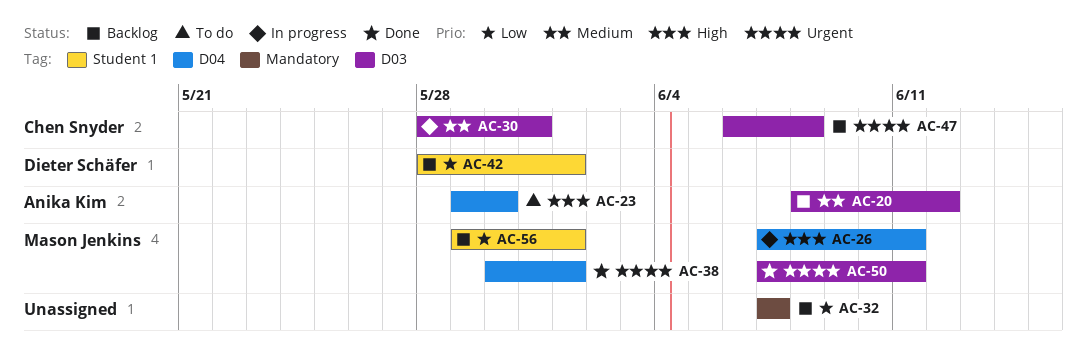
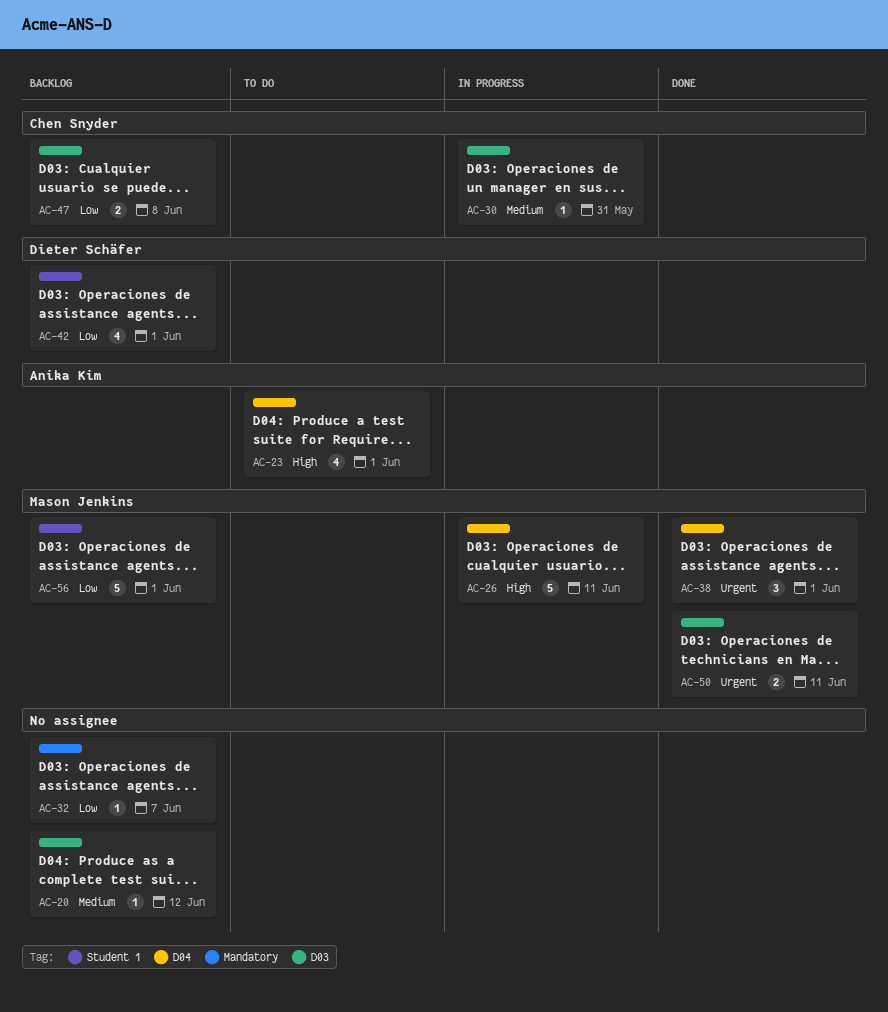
AC-20, owner: Anika Kim -> none
AC-23, due: May 30 -> Jun 1
AC-47, priority: Urgent -> Low

